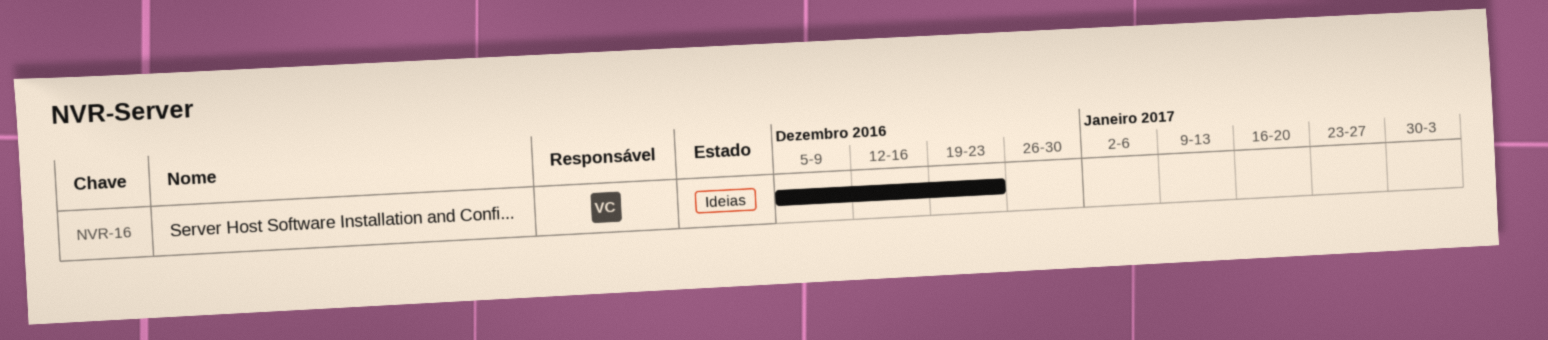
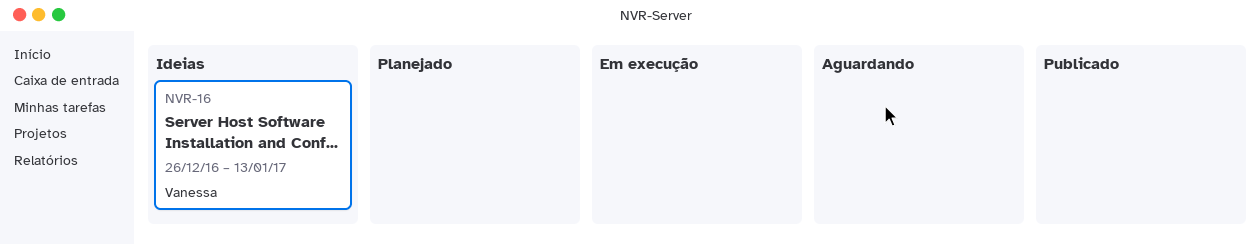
NVR-16, start: Dec 5 -> Dec 26
NVR-16, due: Dec 23 -> Jan 13

